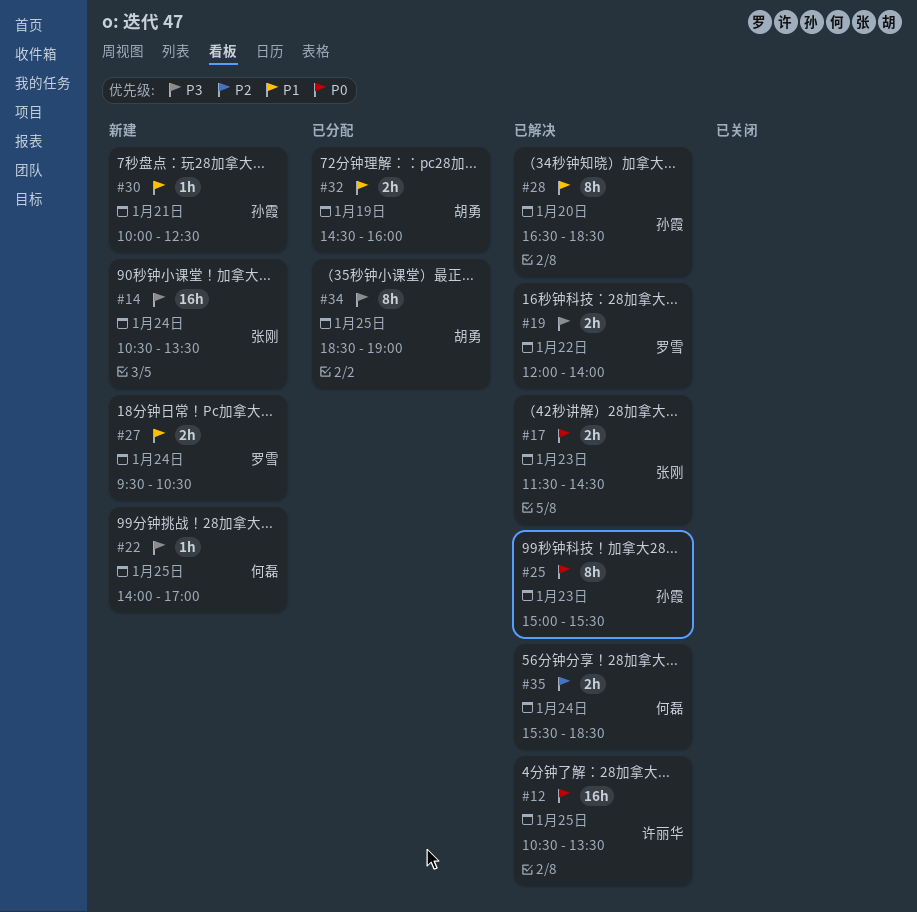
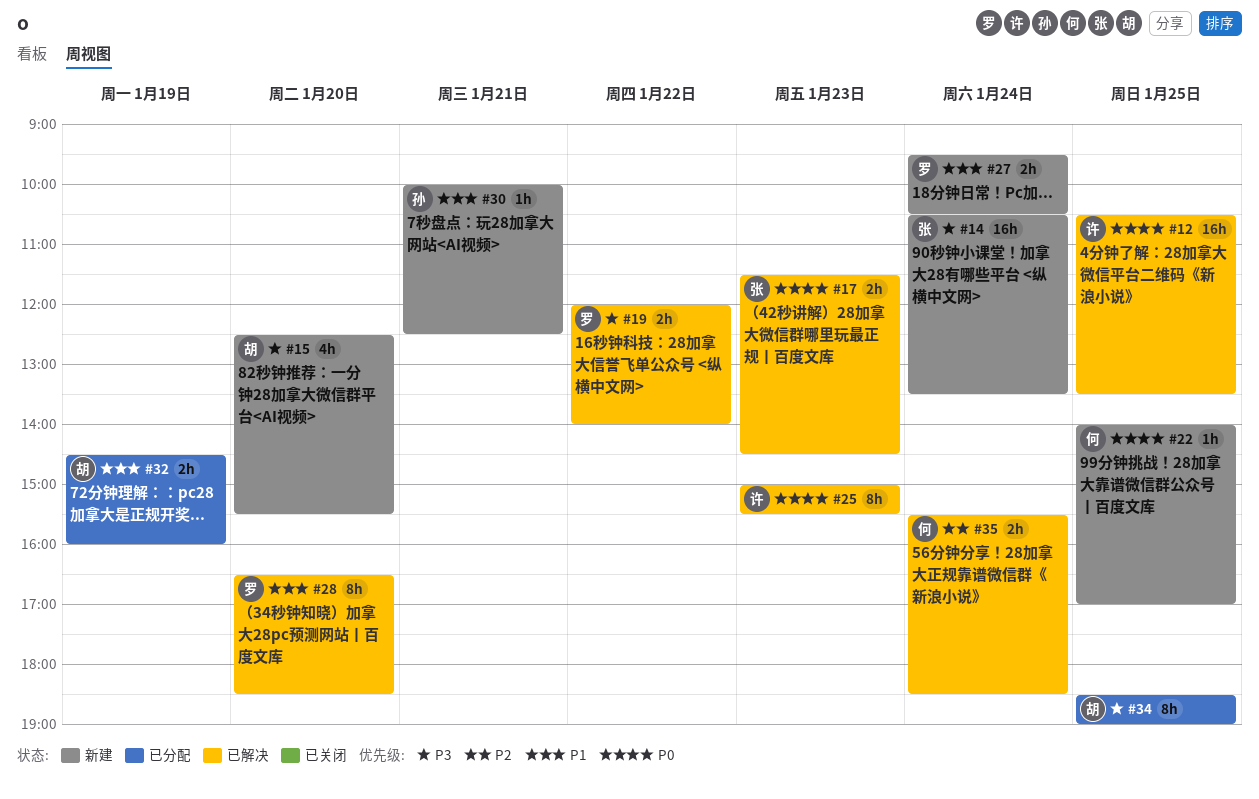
#15: none -> present
#22, priority: P3 -> P0
#25, owner: 孙霞 -> 许丽华
#28, owner: 孙霞 -> 罗雪

